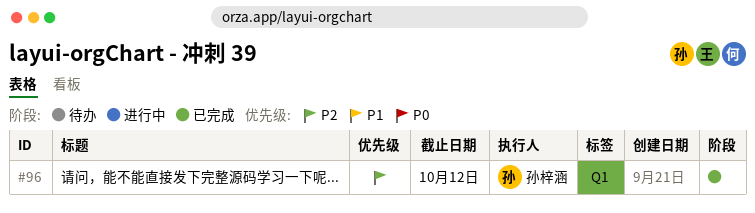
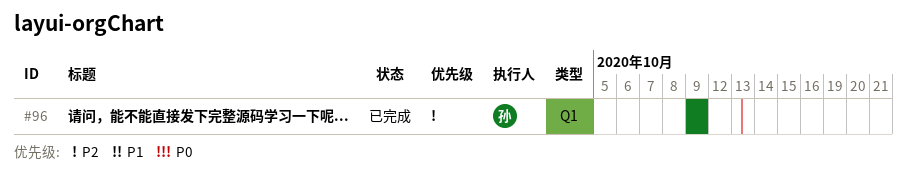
#96, due: Oct 12 -> Oct 9

